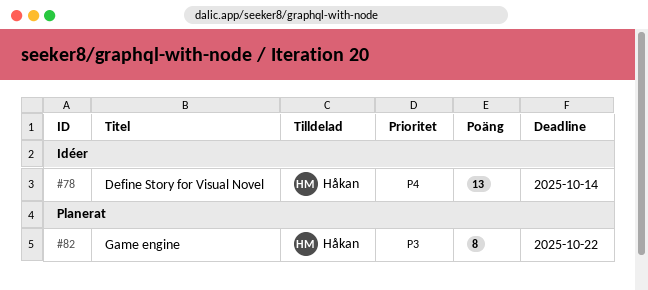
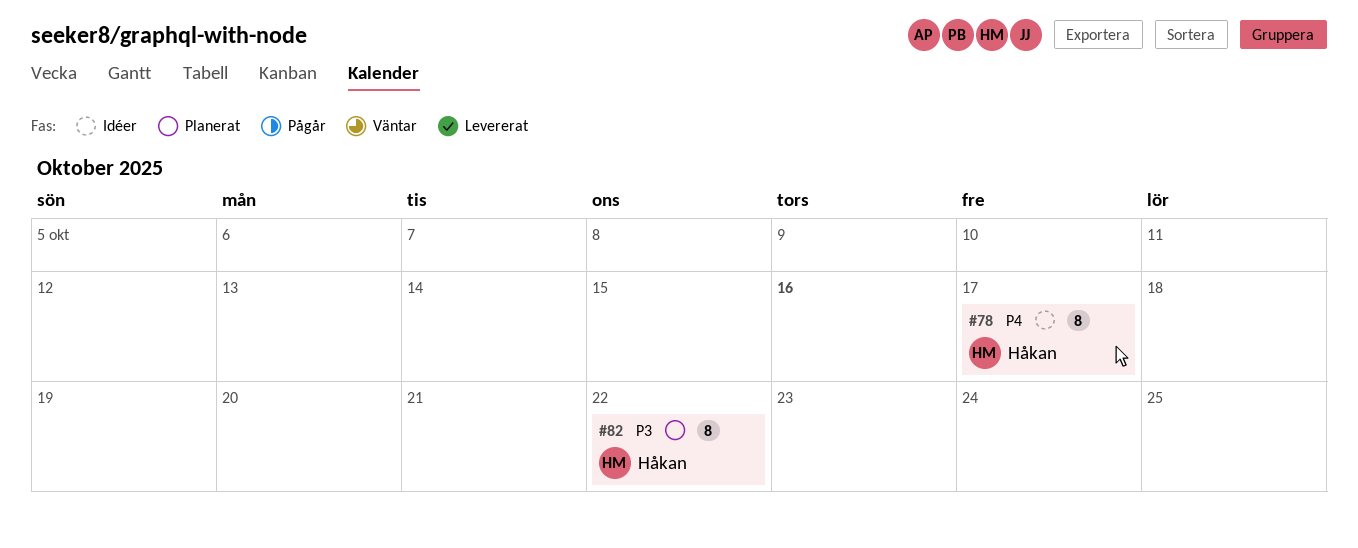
#78, estimate: 13 -> 8
#78, due: Oct 14 -> Oct 17

